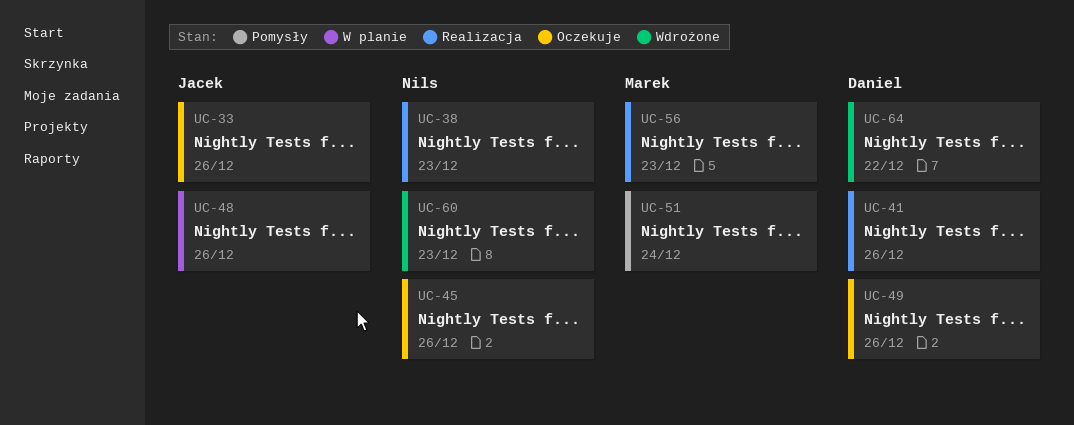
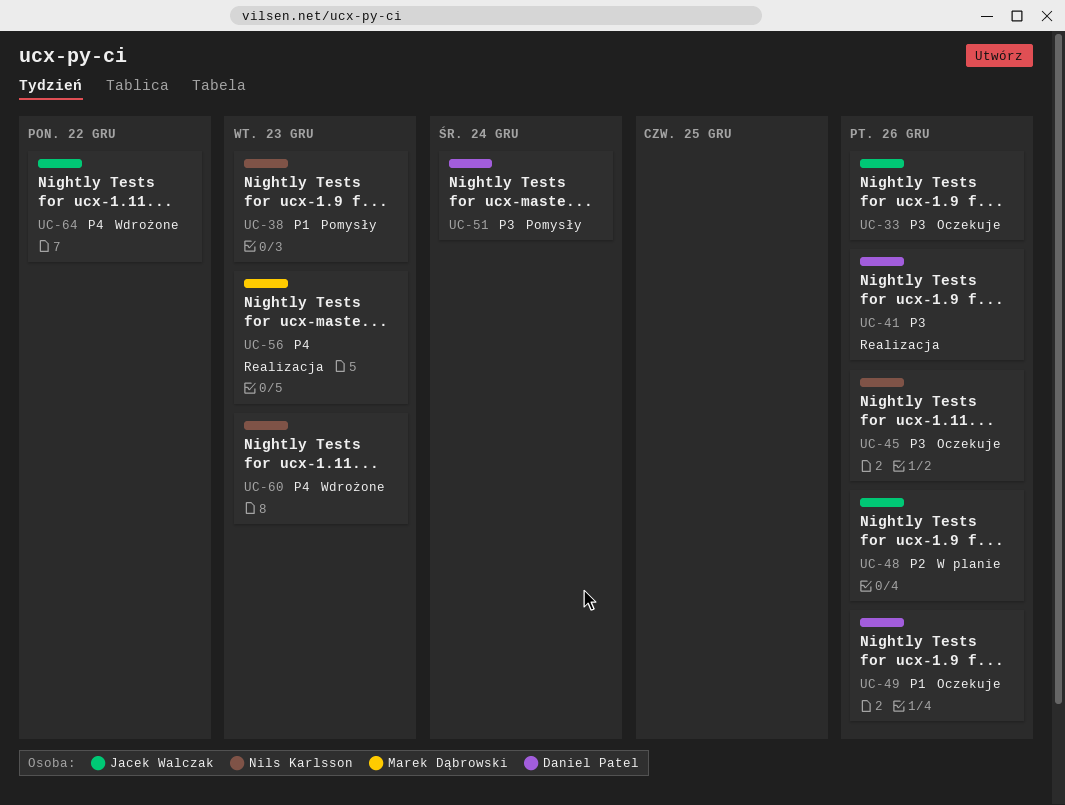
UC-38, status: Realizacja -> Pomysły
UC-51, owner: Marek Dąbrowski -> Daniel Patel
UC-64, owner: Daniel Patel -> Jacek Walczak

